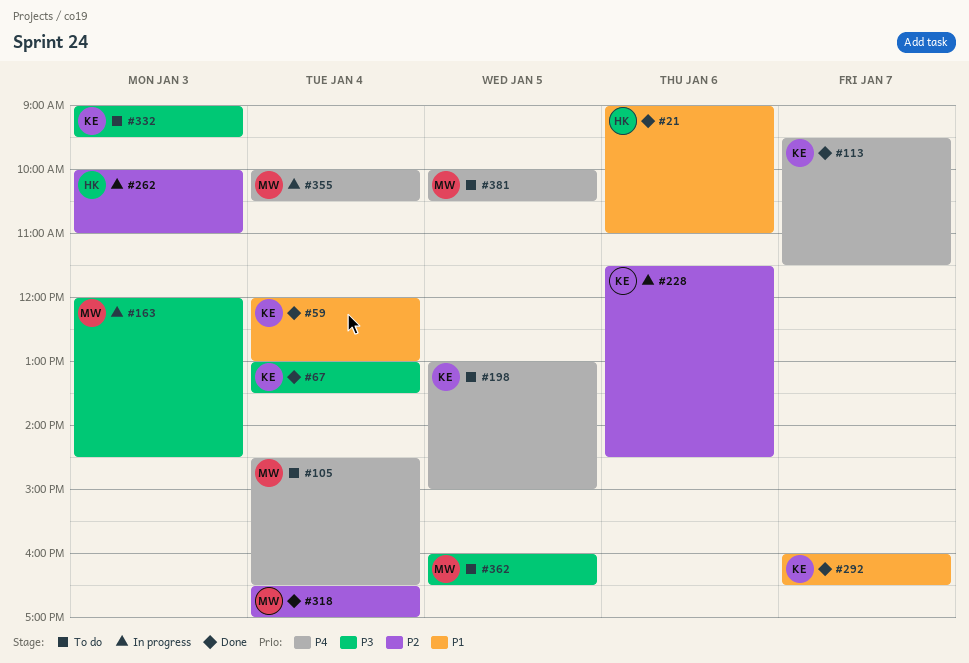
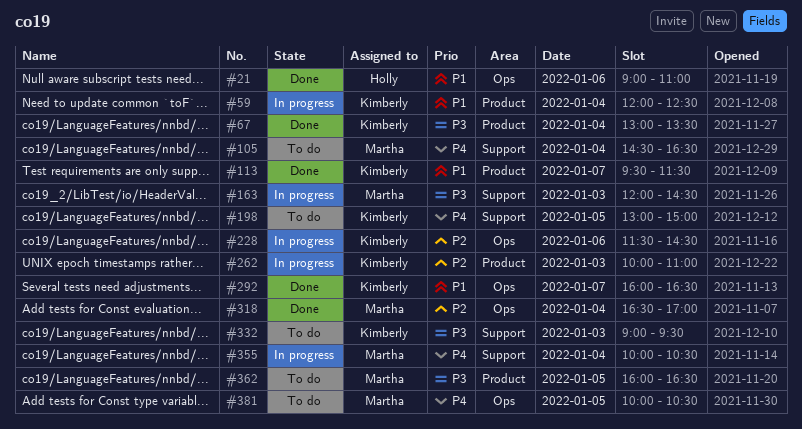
#59, status: Done -> In progress
#59, ends: 13:00 -> 12:30
#113, priority: P4 -> P1
#262, owner: Holly -> Kimberly

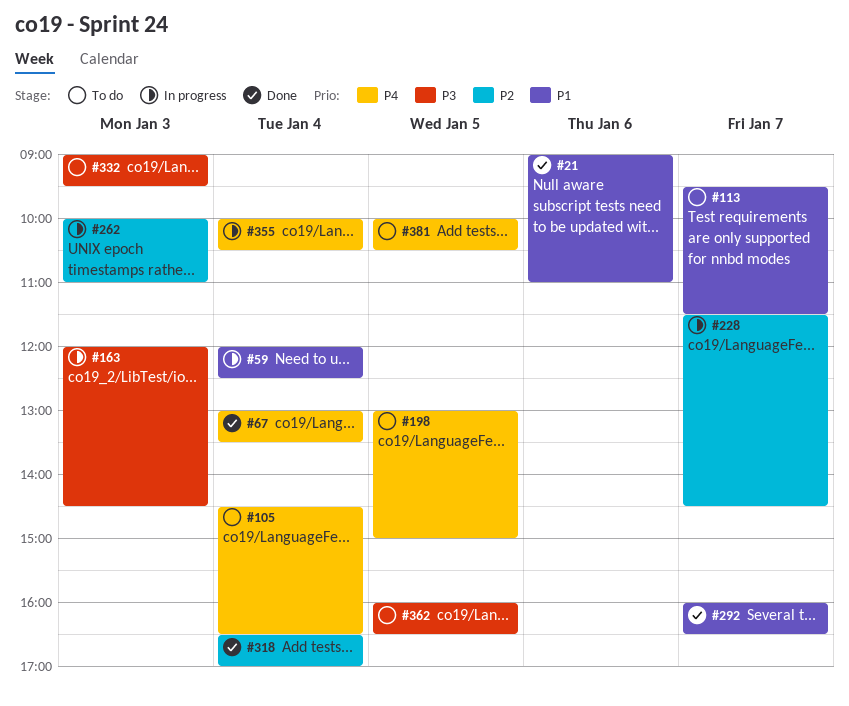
#67, priority: P3 -> P4
#113, status: Done -> To do
#228, day: Jan 6 -> Jan 7

